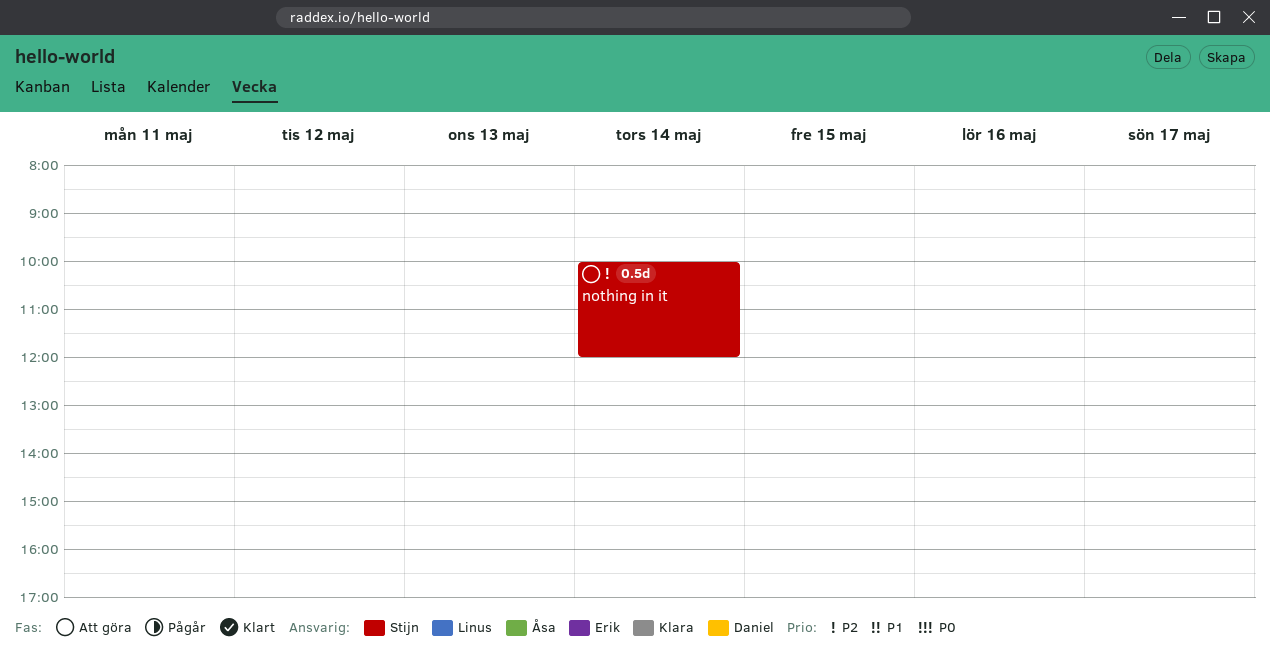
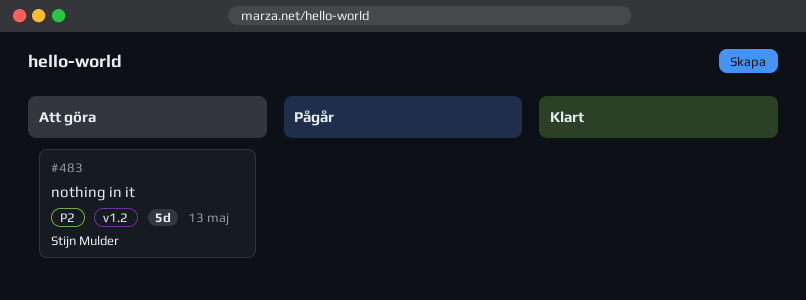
nothing in it, estimate: 0.5d -> 5d
nothing in it, day: May 14 -> May 13

